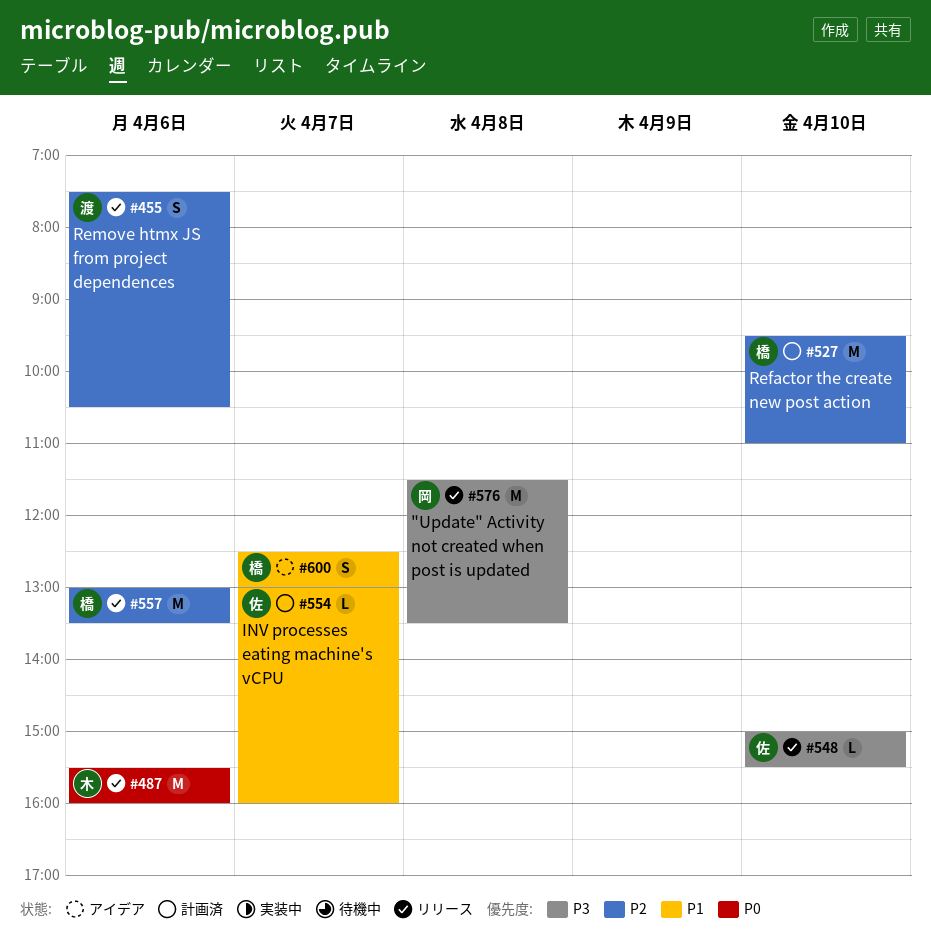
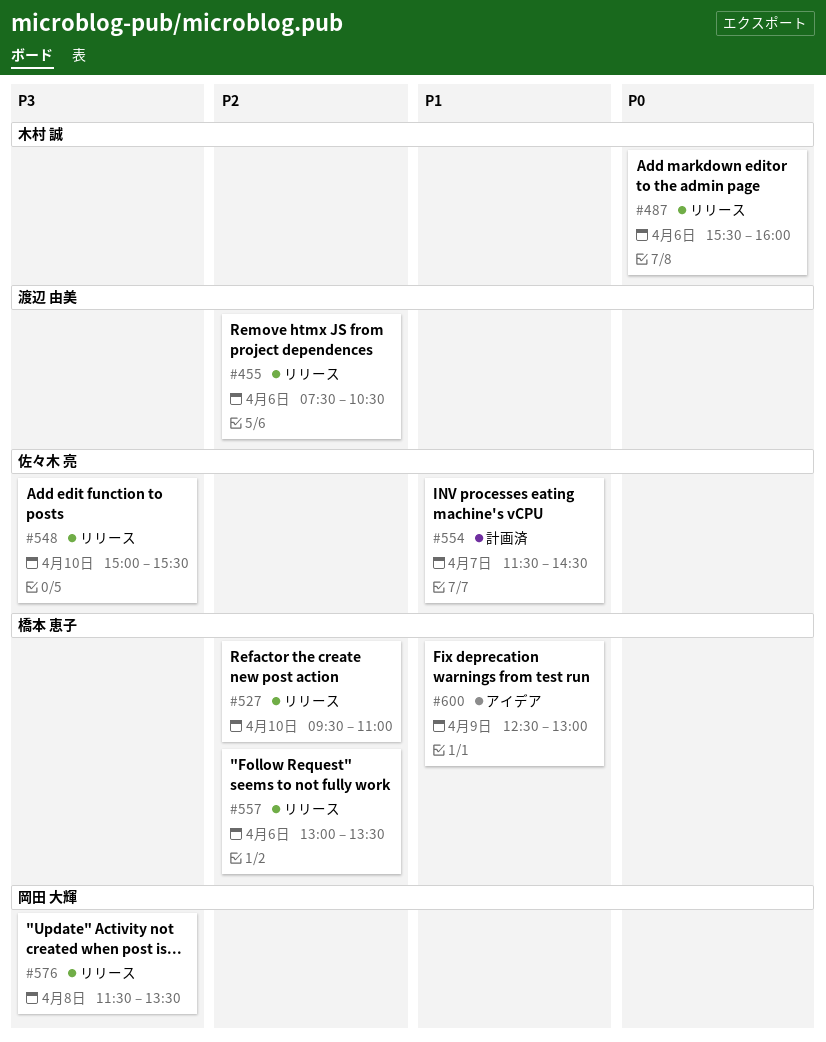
#527, status: 計画済 -> リリース
#554, begins: 13:00 -> 11:30
#554, ends: 16:00 -> 14:30
#600, day: Apr 7 -> Apr 9

